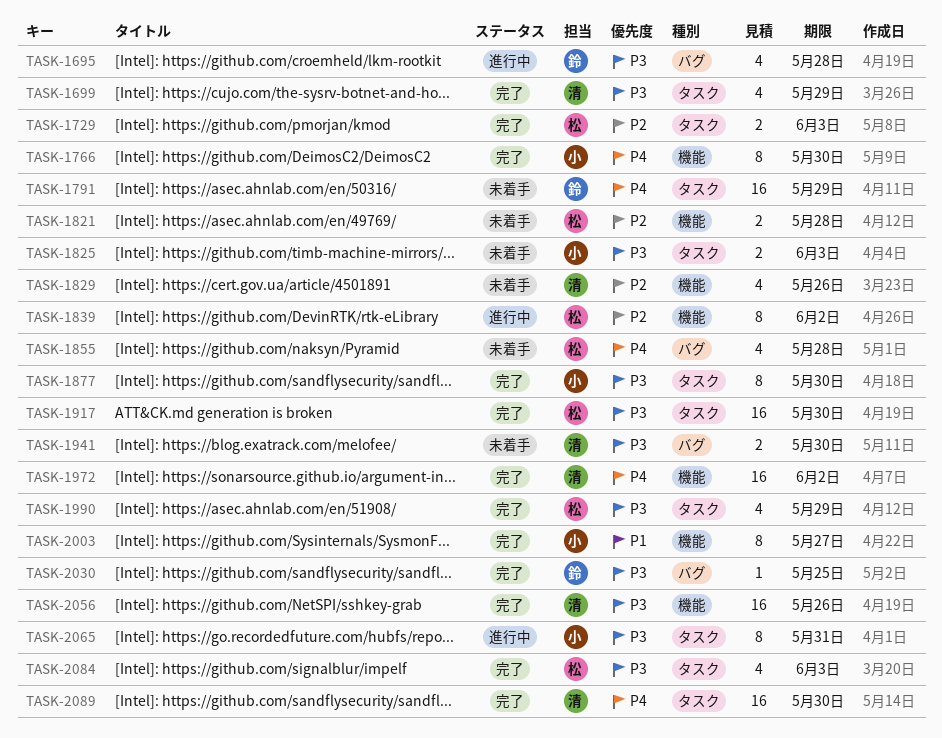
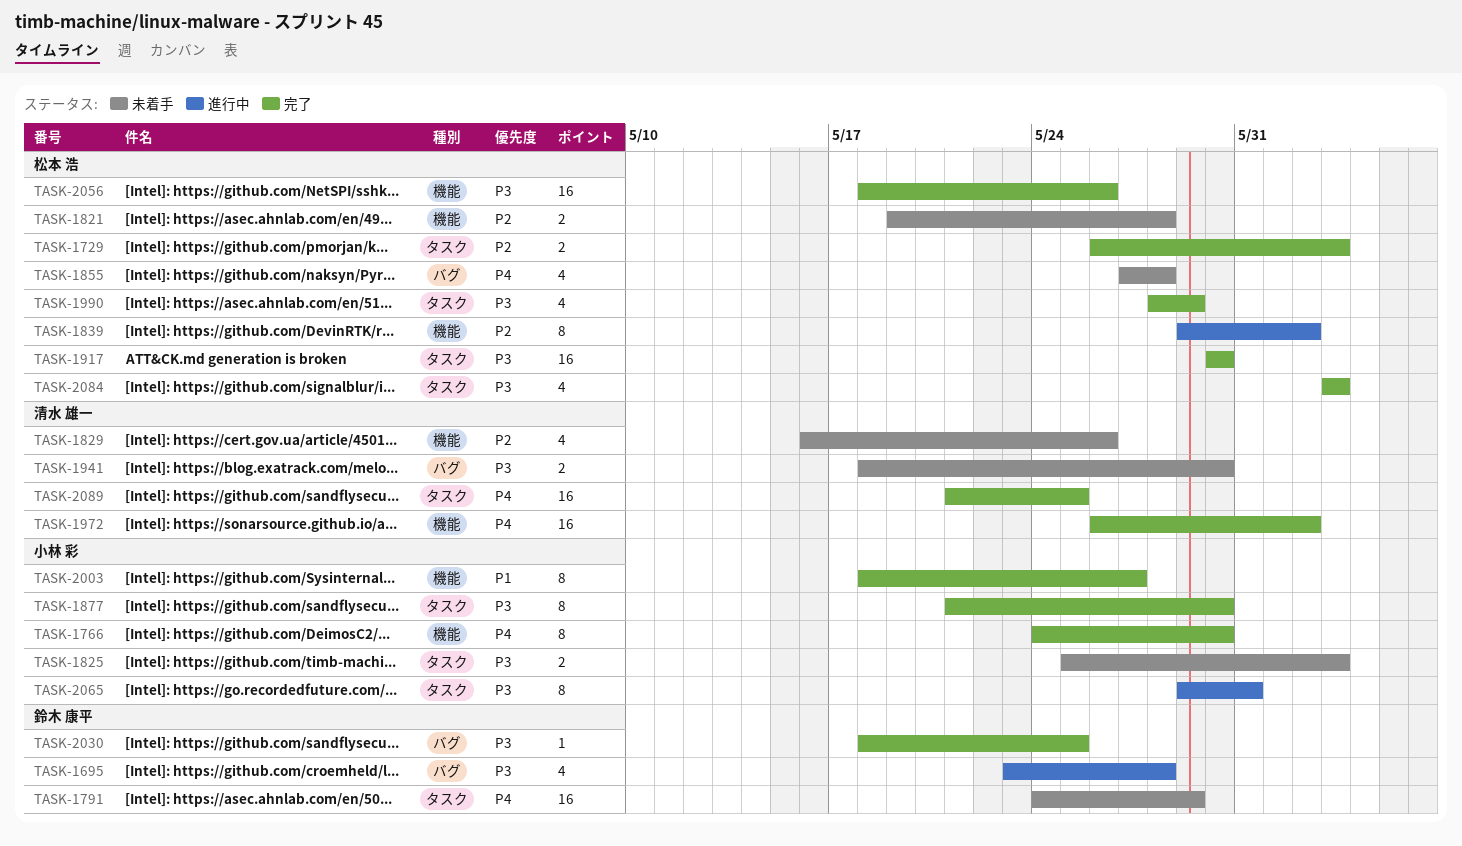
TASK-1699: present -> none
TASK-2056, owner: 清水 雄一 -> 松本 浩
TASK-2089, due: May 30 -> May 25

